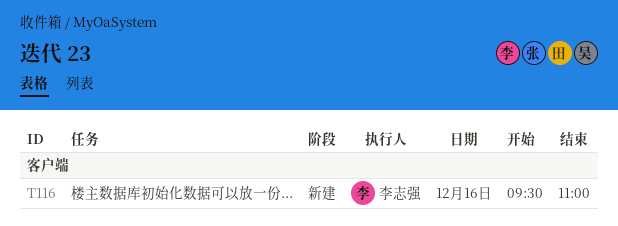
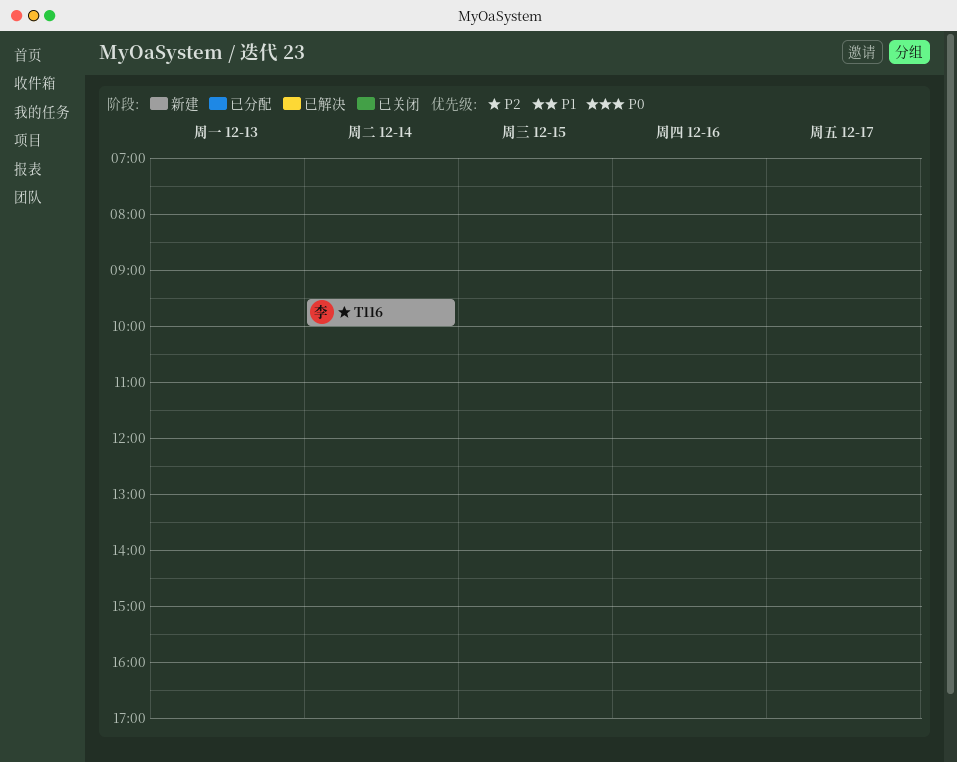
T116, day: Dec 16 -> Dec 14
T116, ends: 11:00 -> 10:00

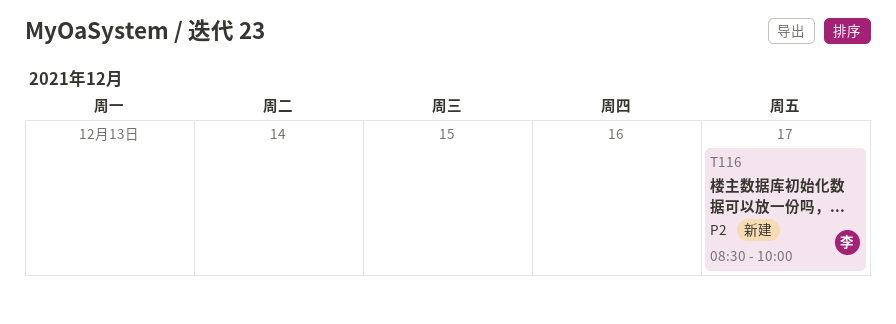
T116, day: Dec 14 -> Dec 17
T116, begins: 09:30 -> 08:30

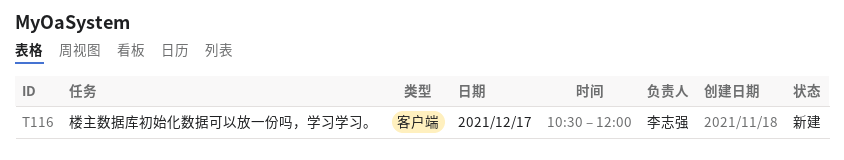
T116, begins: 08:30 -> 10:30
T116, ends: 10:00 -> 12:00

